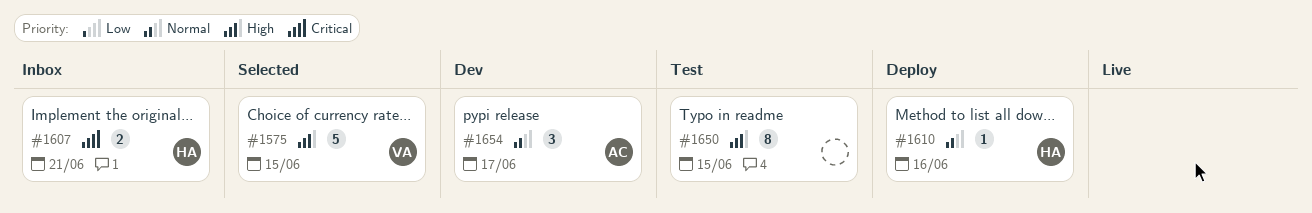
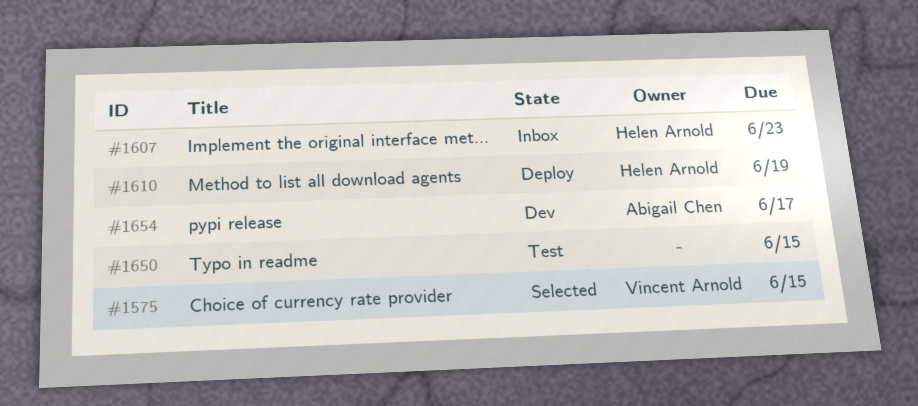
#1607, due: Jun 21 -> Jun 23
#1610, due: Jun 16 -> Jun 19

